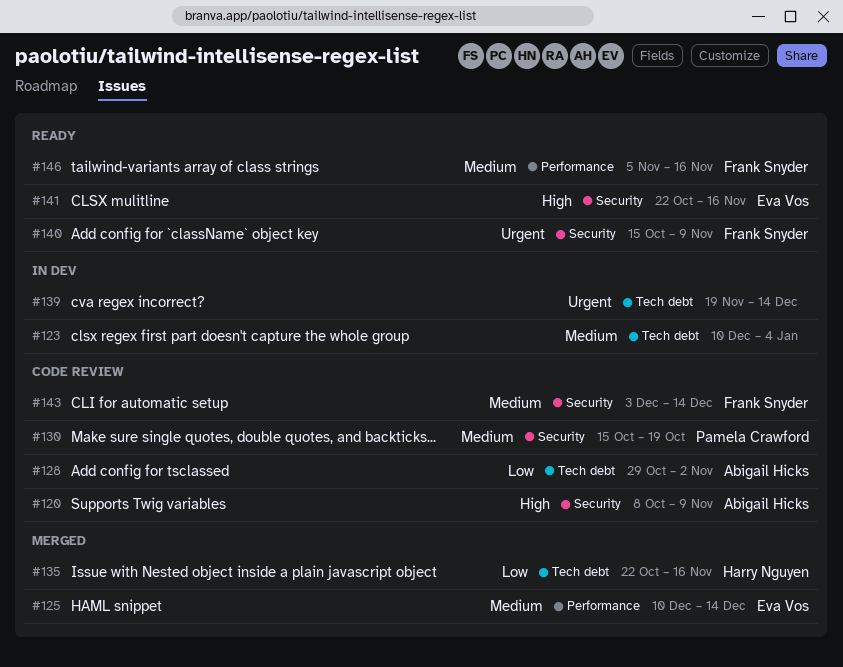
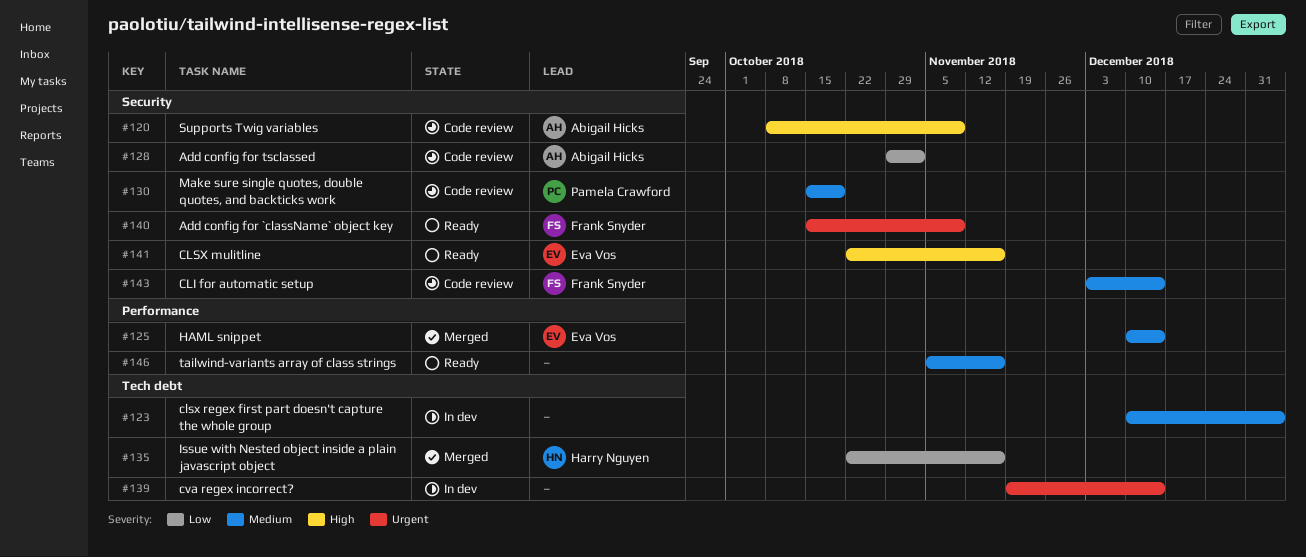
#128, label: Tech debt -> Security
#146, owner: Frank Snyder -> none

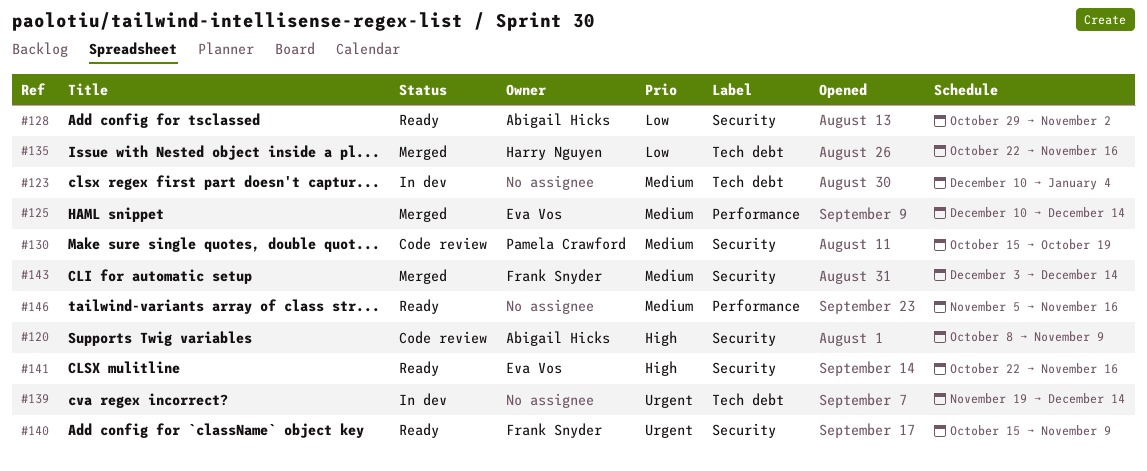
#128, status: Code review -> Ready
#143, status: Code review -> Merged

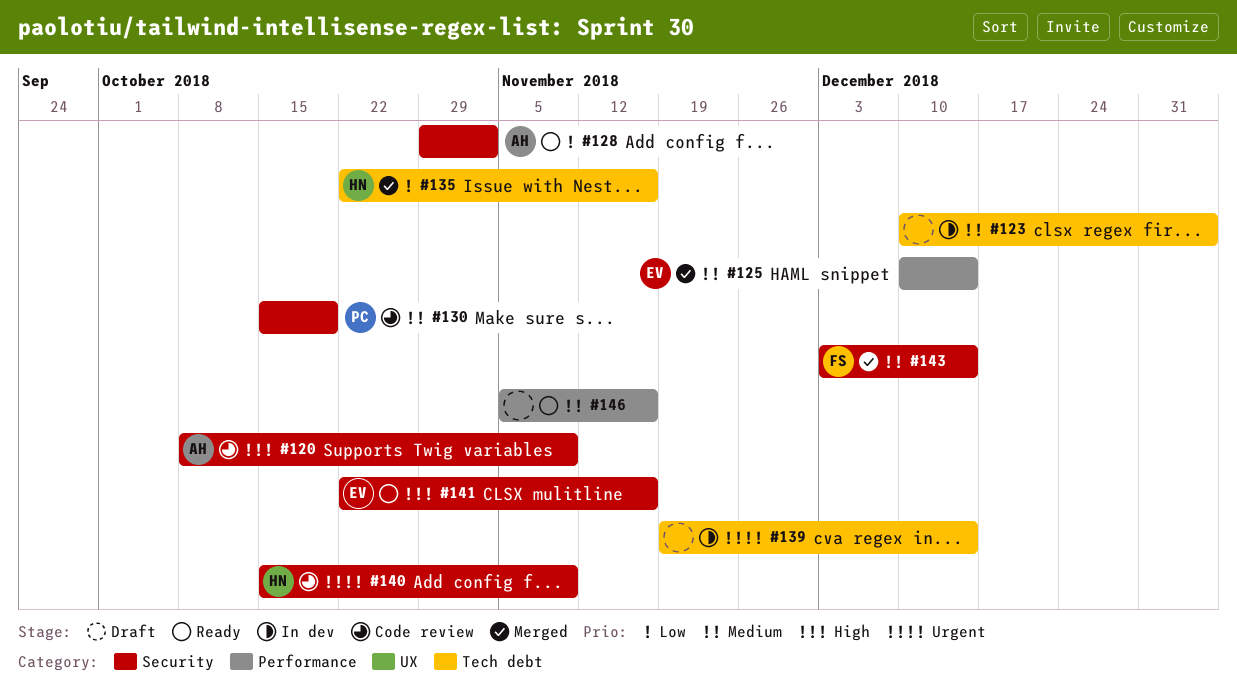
#140, status: Ready -> Code review
#140, owner: Frank Snyder -> Harry Nguyen

